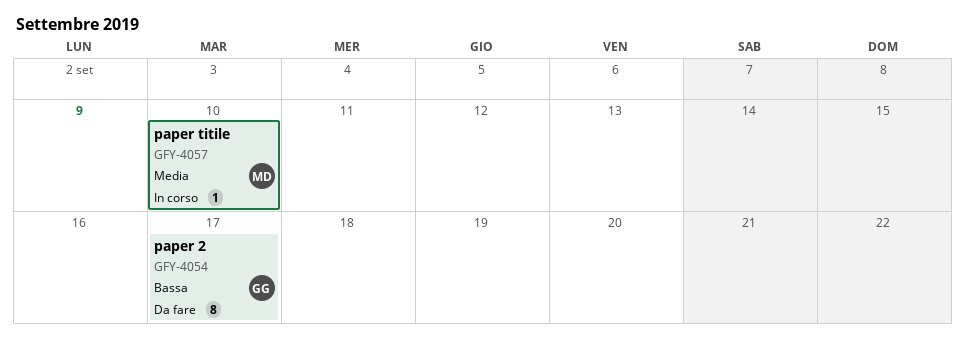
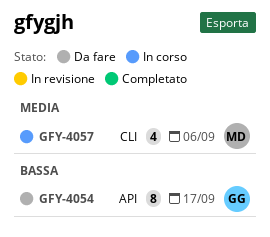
GFY-4057, estimate: 1 -> 4
GFY-4057, due: Sep 10 -> Sep 6

